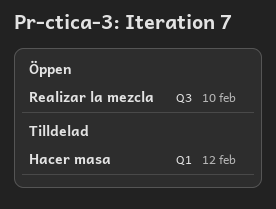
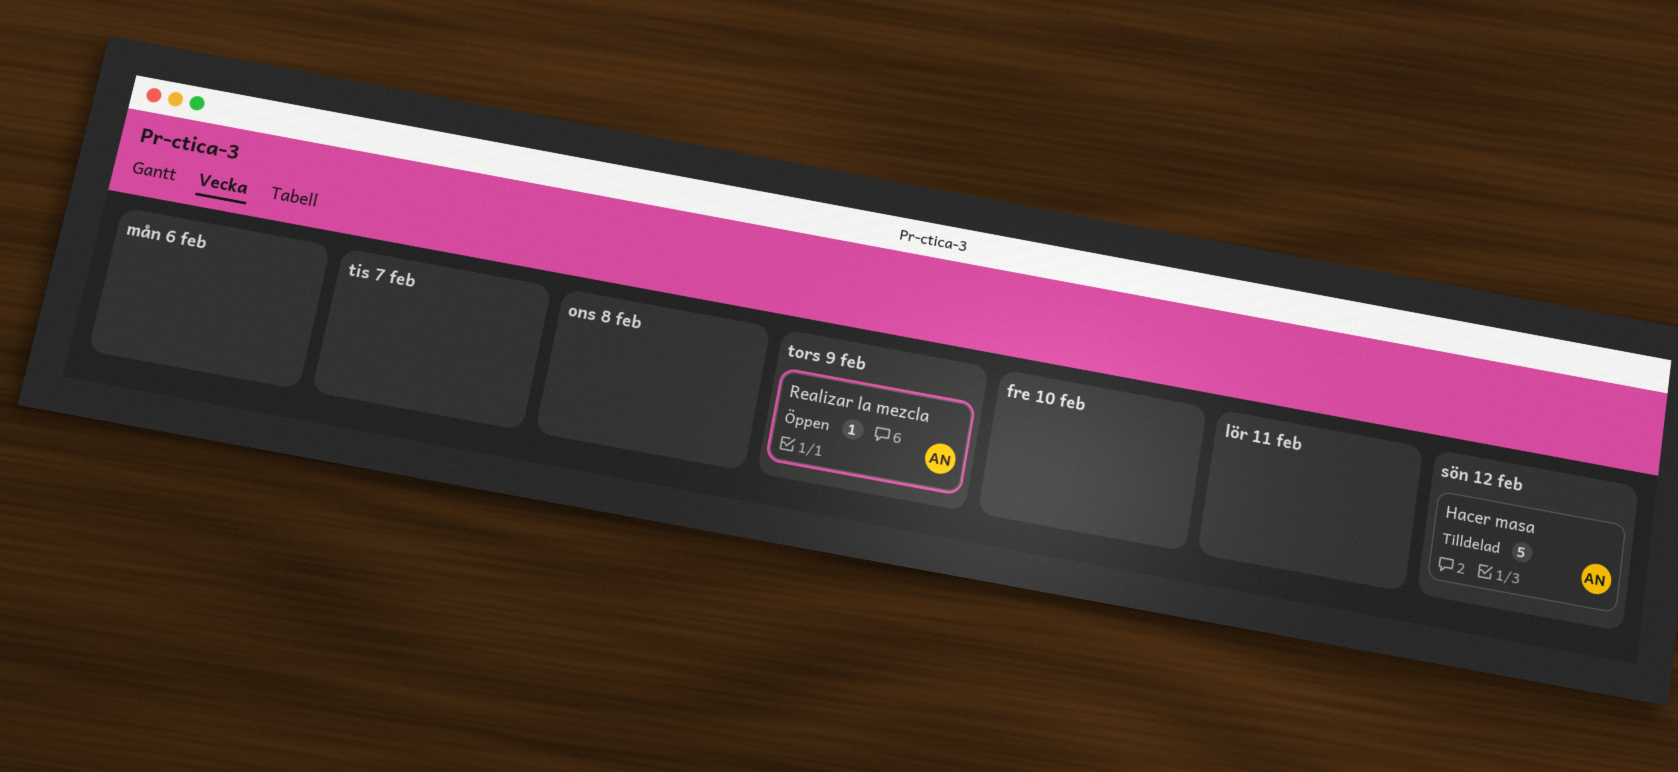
Realizar la mezcla, due: Feb 10 -> Feb 9

